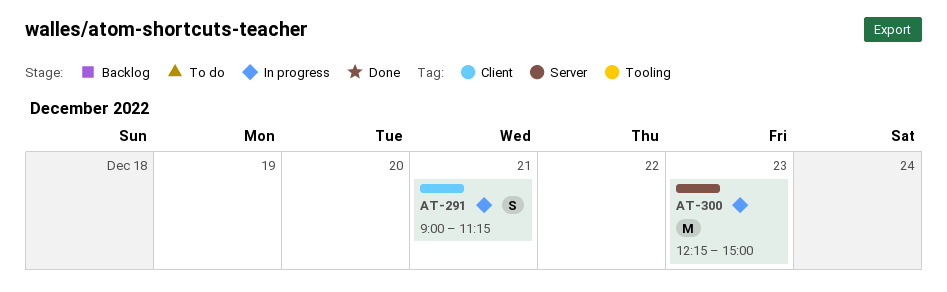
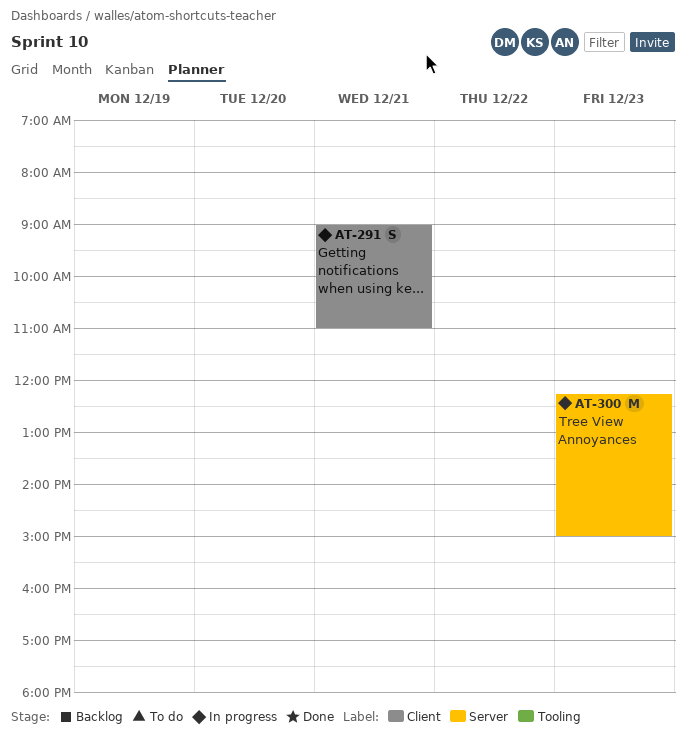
AT-291, ends: 11:15 -> 11:00

